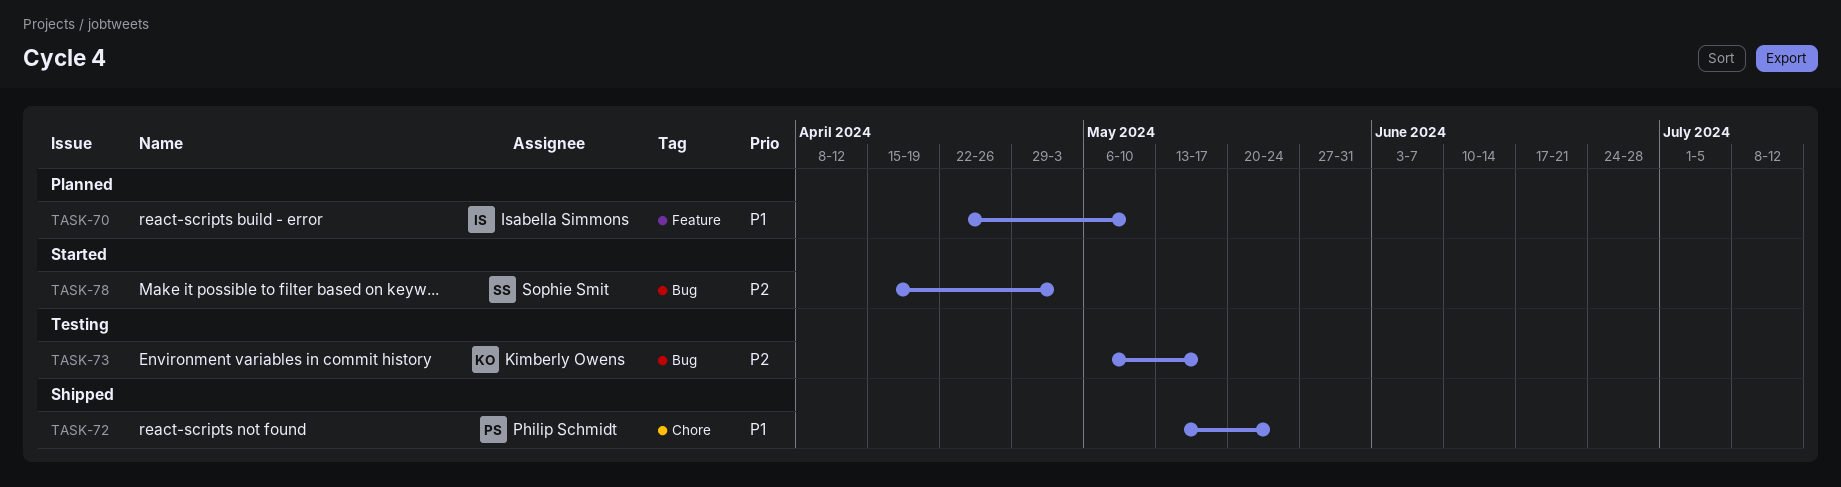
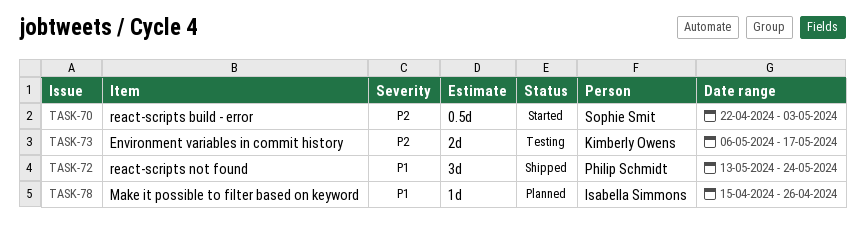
TASK-70, status: Planned -> Started
TASK-70, owner: Isabella Simmons -> Sophie Smit
TASK-70, priority: P1 -> P2
TASK-70, due: May 10 -> May 3
TASK-78, status: Started -> Planned
TASK-78, owner: Sophie Smit -> Isabella Simmons
TASK-78, priority: P2 -> P1
TASK-78, due: May 3 -> Apr 26

